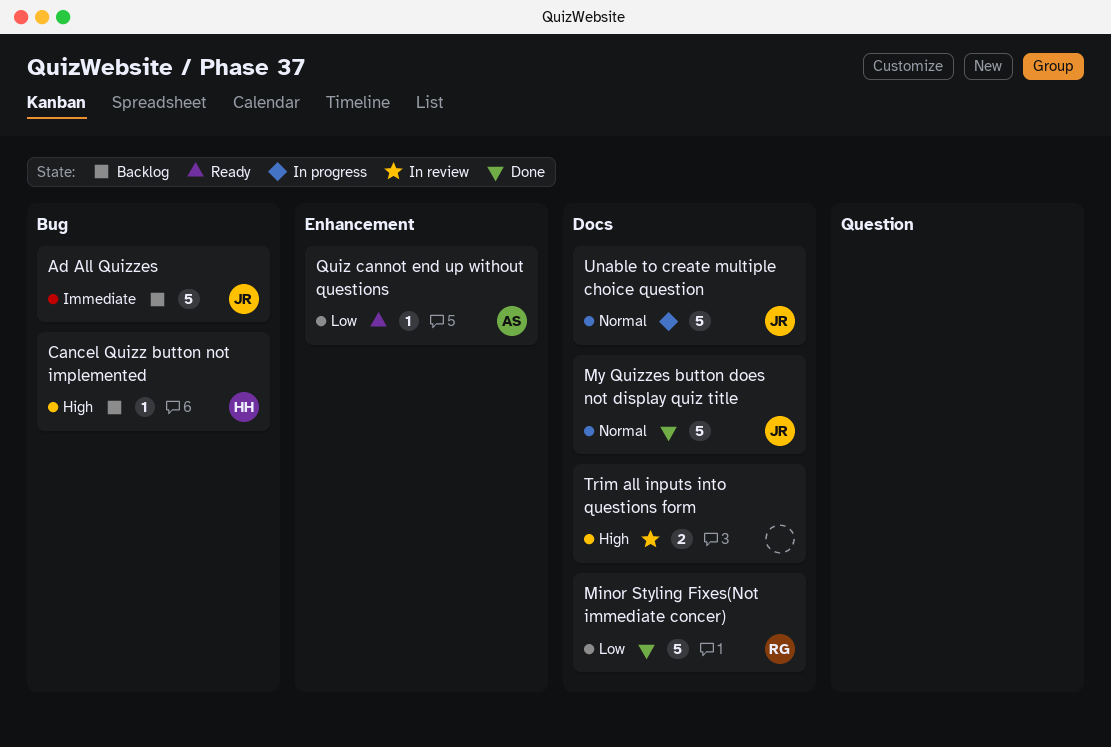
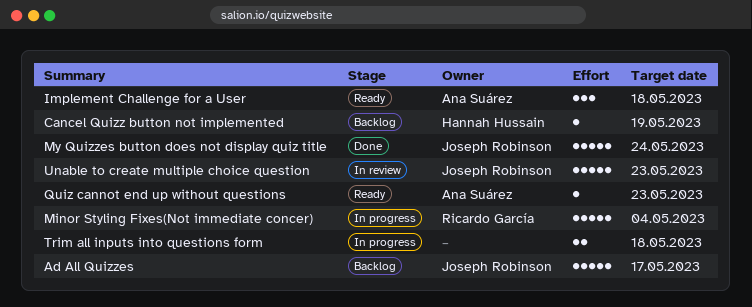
Implement Challenge for a User: none -> present
Minor Styling Fixes(Not immediate concer), status: Done -> In progress
Trim all inputs into questions form, status: In review -> In progress
Unable to create multiple choice question, status: In progress -> In review

